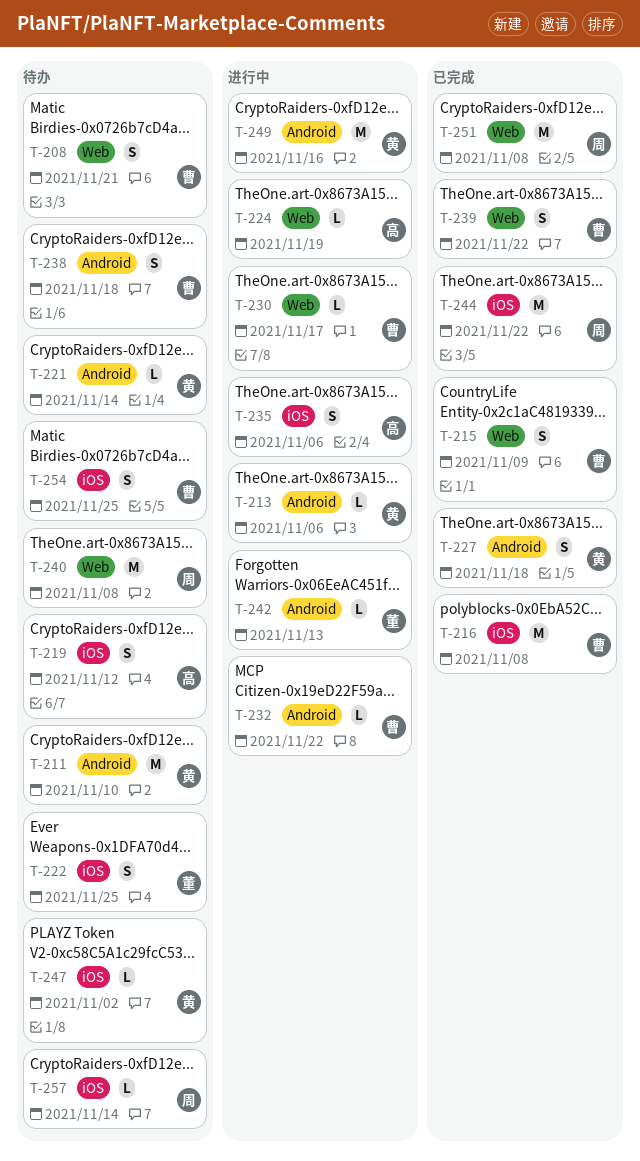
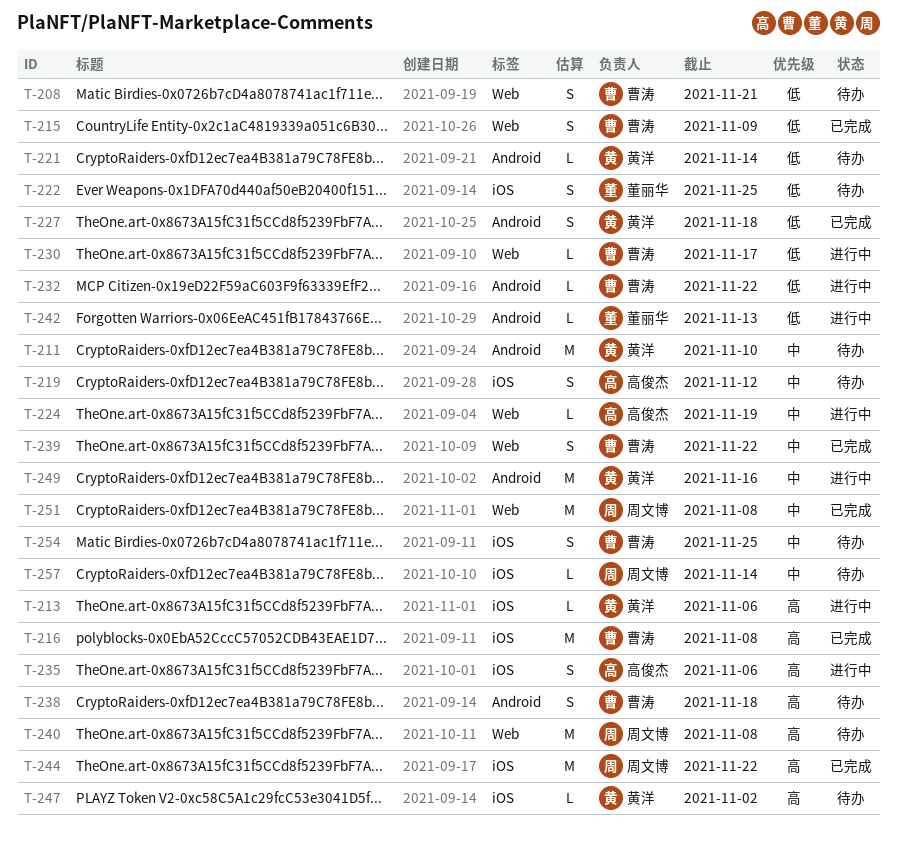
T-213, label: Android -> iOS

